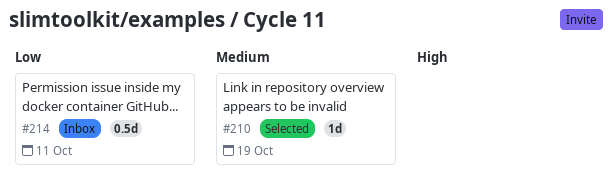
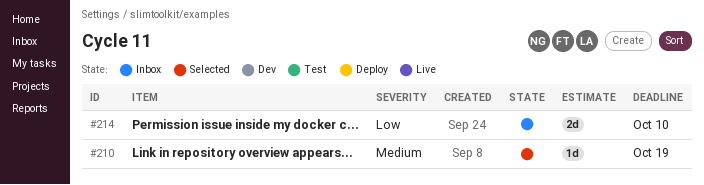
#214, estimate: 0.5d -> 2d
#214, due: Oct 11 -> Oct 10

